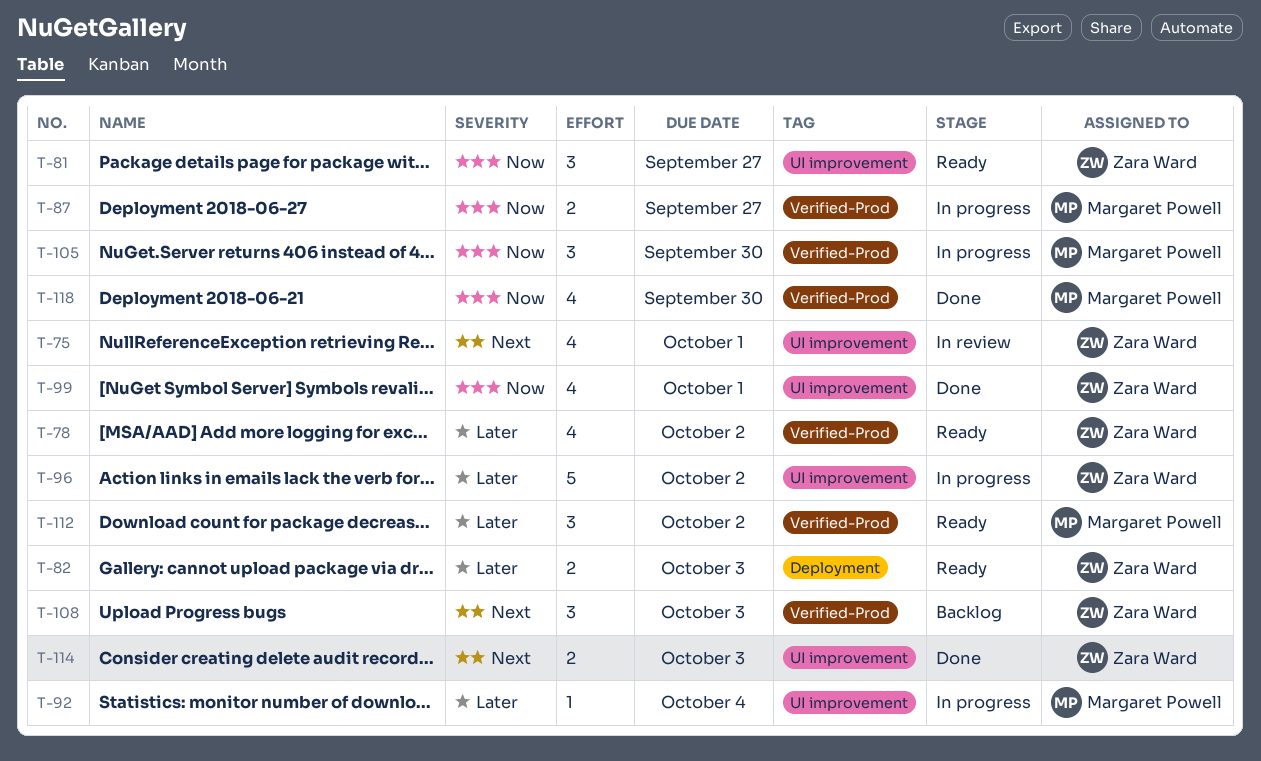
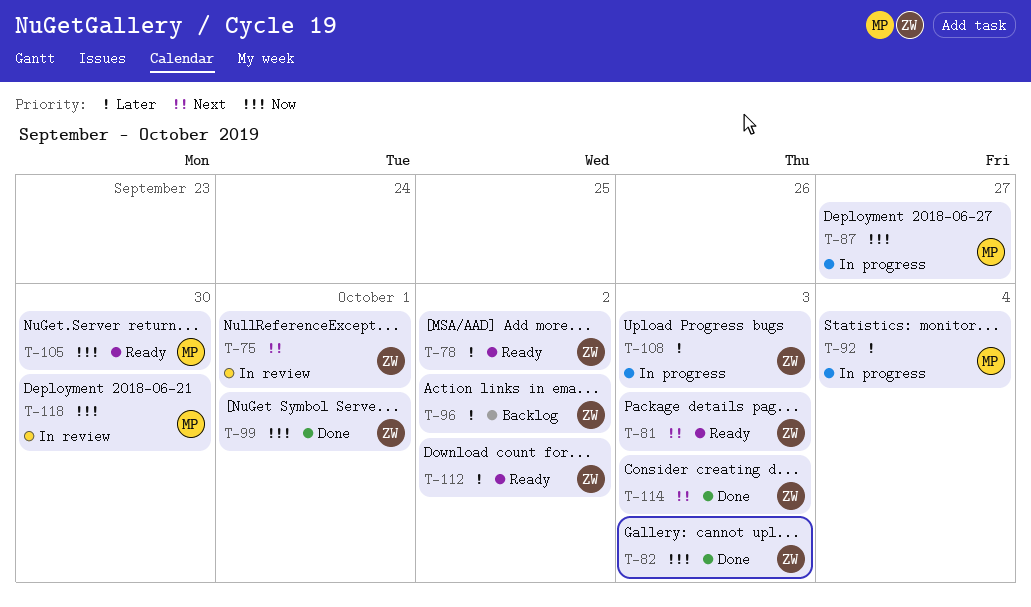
T-81, priority: Now -> Next
T-81, due: Sep 27 -> Oct 3
T-82, status: Ready -> Done
T-82, priority: Later -> Now
T-96, status: In progress -> Backlog
T-105, status: In progress -> Ready
T-108, status: Backlog -> In progress
T-108, priority: Next -> Later
T-112, owner: Margaret Powell -> Zara Ward
T-118, status: Done -> In review

